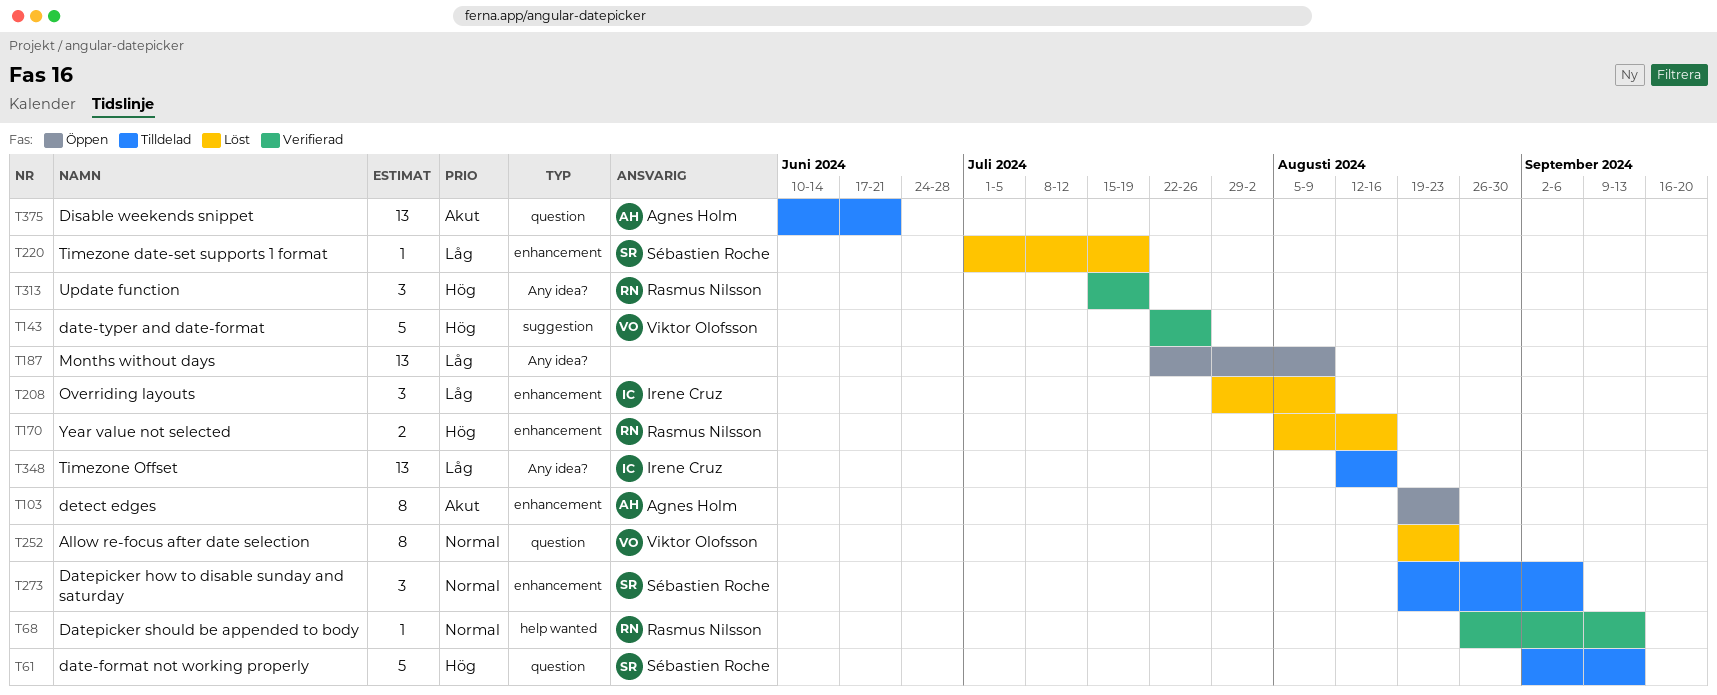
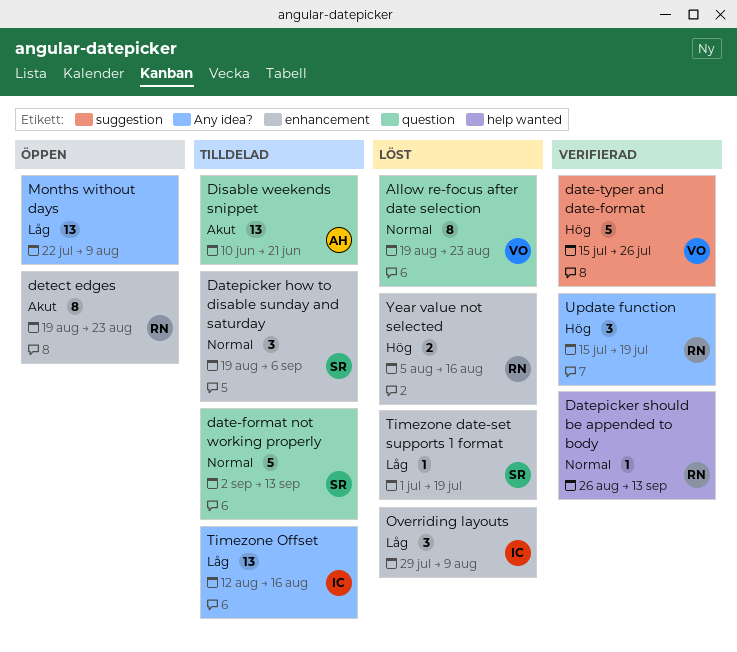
date-format not working properly, priority: Hög -> Normal
date-typer and date-format, start: Jul 22 -> Jul 15
detect edges, owner: Agnes Holm -> Rasmus Nilsson

